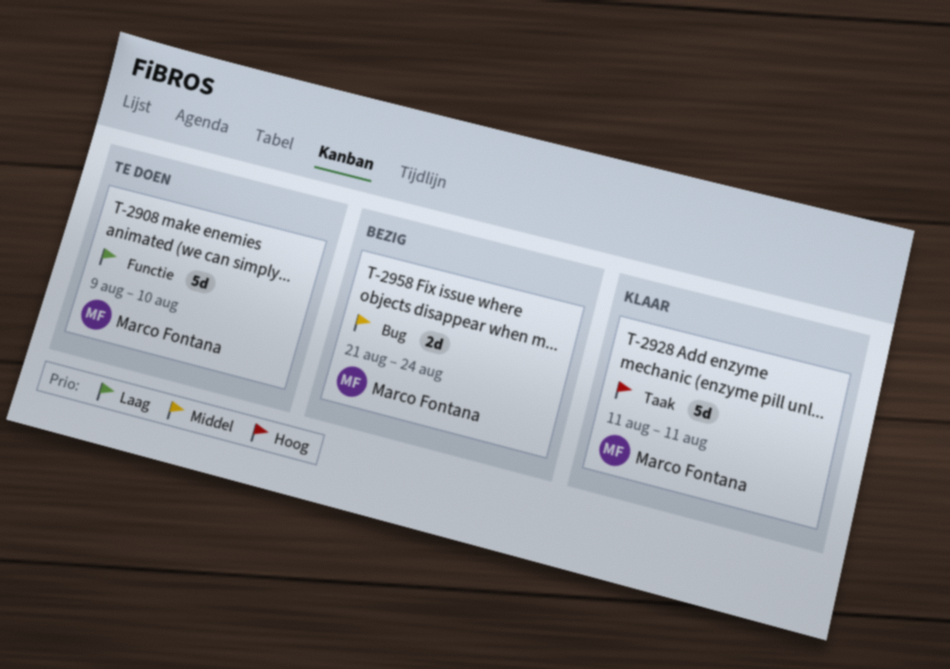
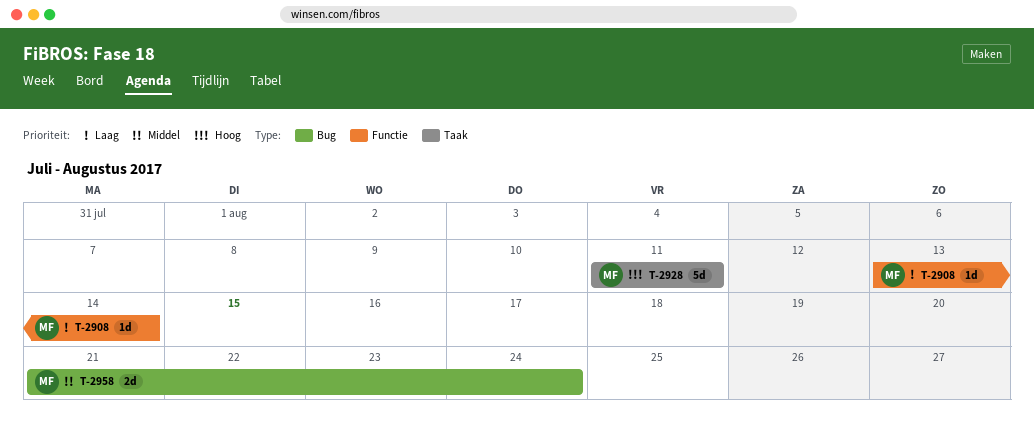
T-2908, estimate: 5d -> 1d
T-2908, start: Aug 9 -> Aug 13
T-2908, due: Aug 10 -> Aug 14

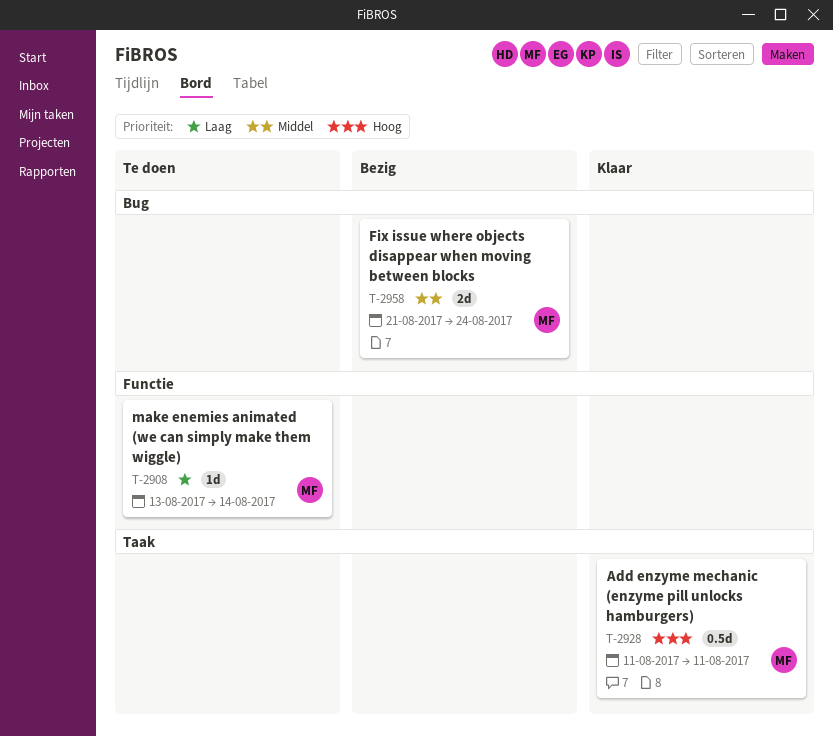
T-2928, estimate: 5d -> 0.5d

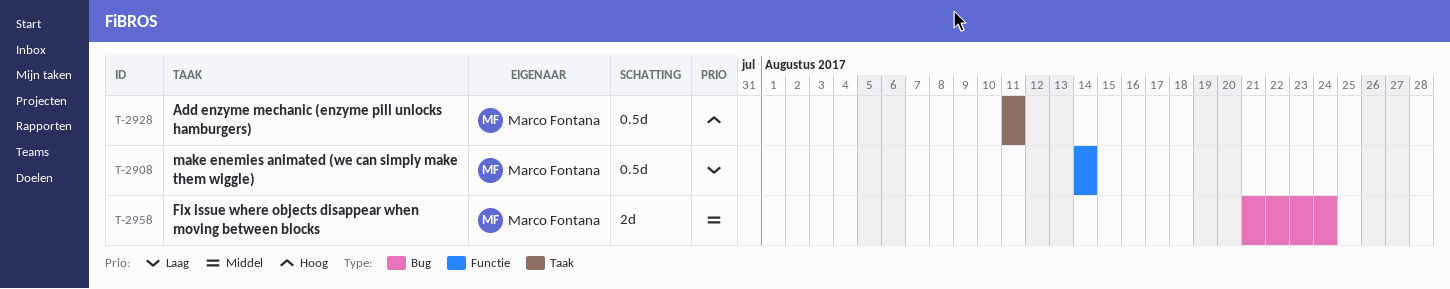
T-2908, estimate: 1d -> 0.5d
T-2908, start: Aug 13 -> Aug 14

